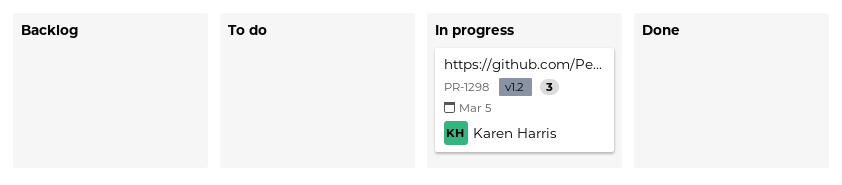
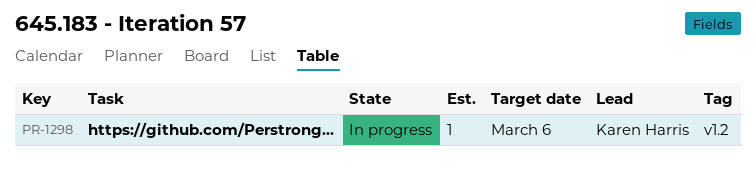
PR-1298, estimate: 3 -> 1
PR-1298, due: Mar 5 -> Mar 6

